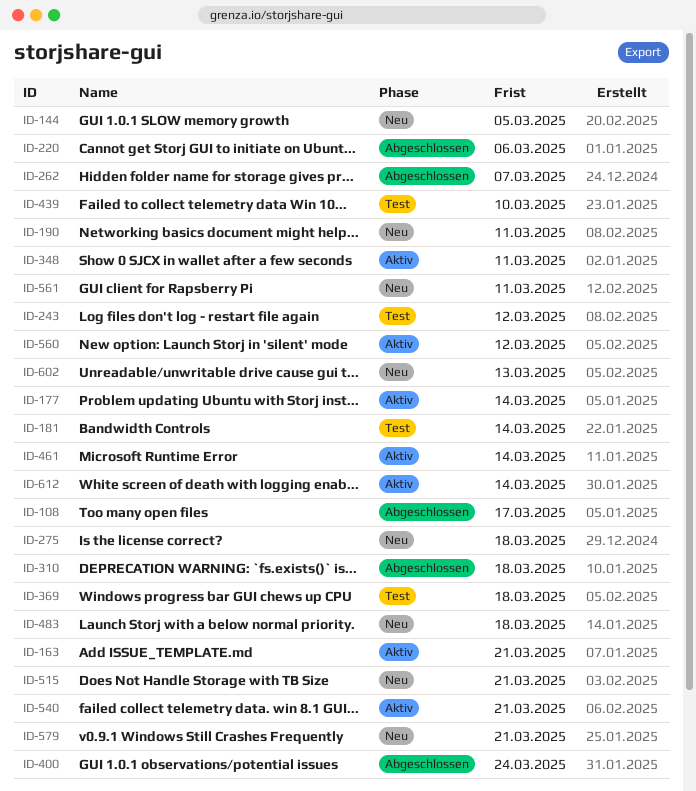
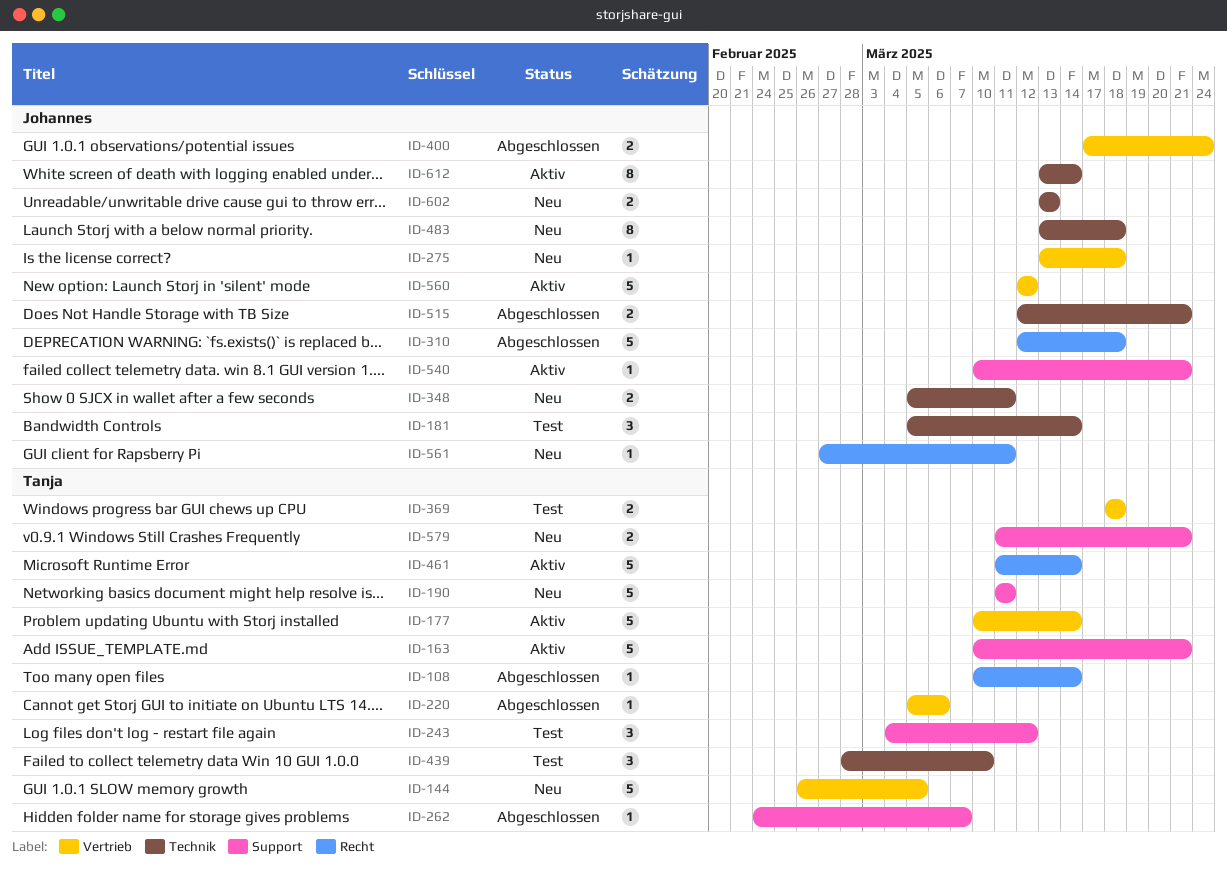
ID-108, due: Mar 17 -> Mar 14
ID-348, status: Aktiv -> Neu
ID-515, status: Neu -> Abgeschlossen

